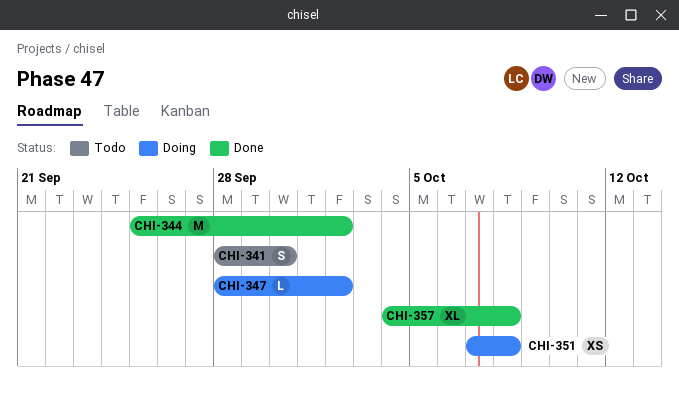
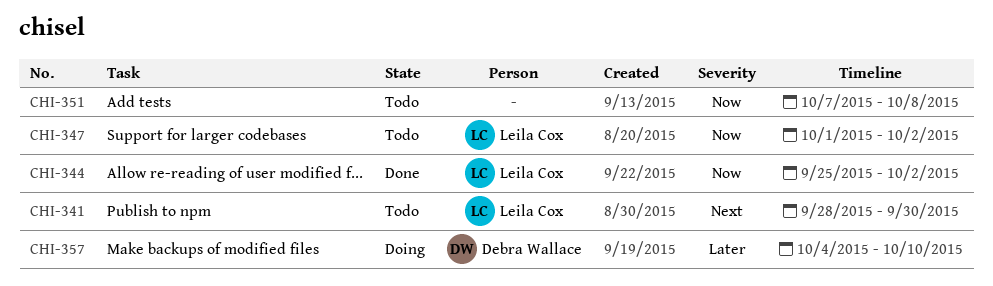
CHI-347, status: Doing -> Todo
CHI-347, start: Sep 28 -> Oct 1
CHI-351, status: Doing -> Todo
CHI-357, status: Done -> Doing
CHI-357, due: Oct 8 -> Oct 10

